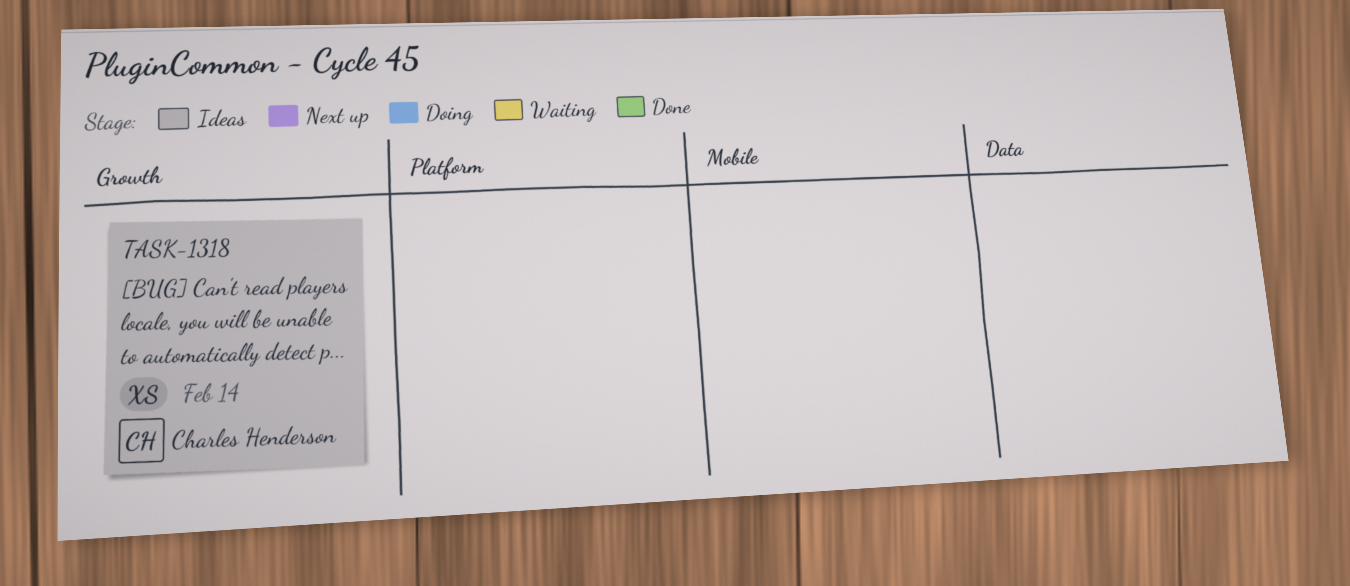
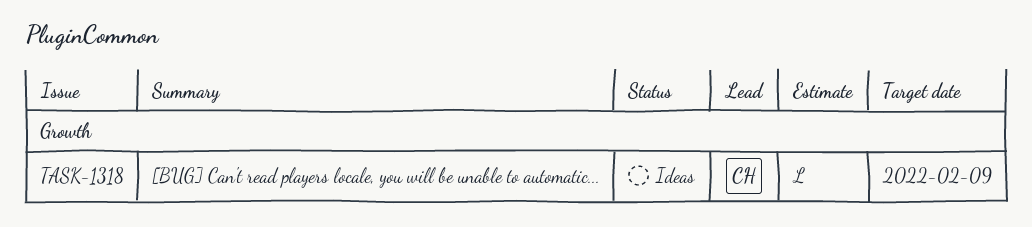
TASK-1318, estimate: XS -> L
TASK-1318, due: Feb 14 -> Feb 9

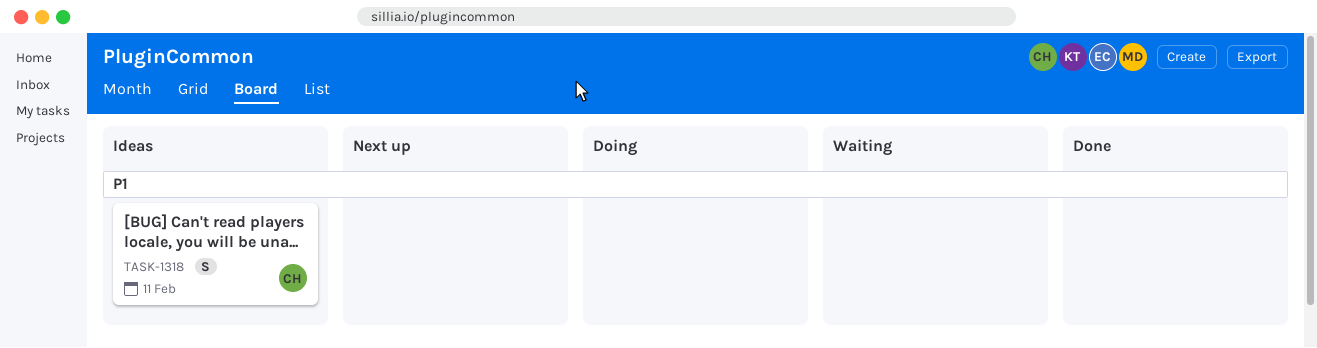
TASK-1318, estimate: L -> S
TASK-1318, due: Feb 9 -> Feb 11

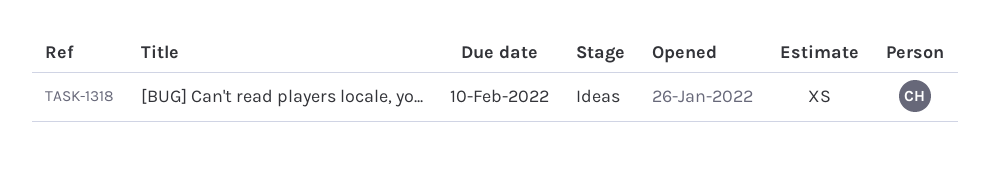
TASK-1318, estimate: S -> XS
TASK-1318, due: Feb 11 -> Feb 10

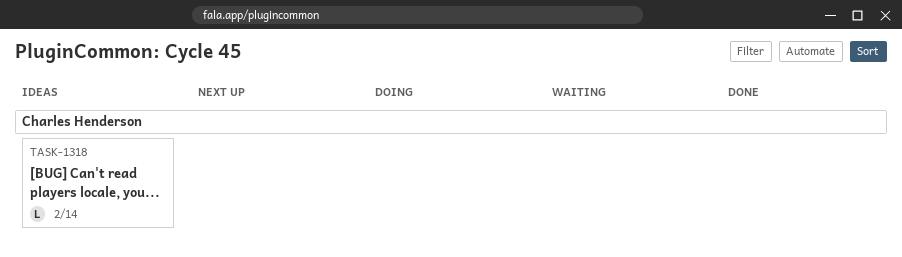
TASK-1318, estimate: XS -> L
TASK-1318, due: Feb 10 -> Feb 14

